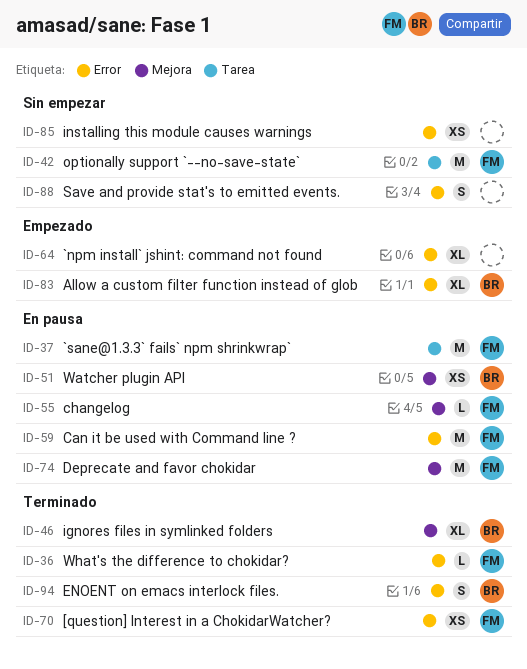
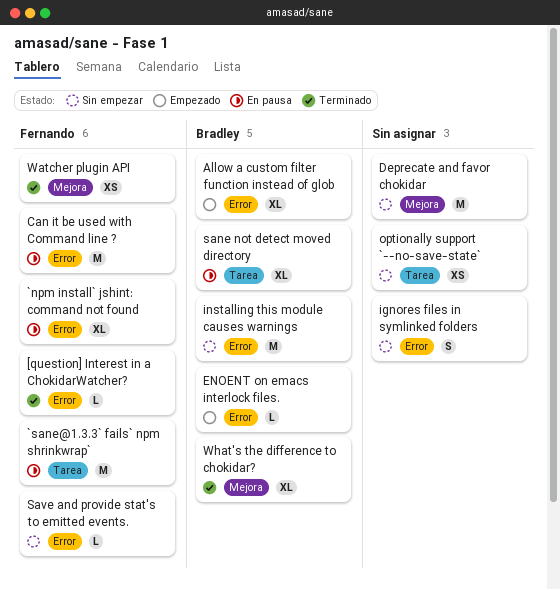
[question] Interest in a ChokidarWatcher?, estimate: XS -> L
`npm install` jshint: command not found, status: Empezado -> En pausa
`npm install` jshint: command not found, owner: none -> Fernando
changelog: present -> none
Deprecate and favor chokidar, status: En pausa -> Sin empezar
Deprecate and favor chokidar, owner: Fernando -> none
ENOENT on emacs interlock files., status: Terminado -> Empezado
ENOENT on emacs interlock files., estimate: S -> L
ignores files in symlinked folders, status: Terminado -> Sin empezar
ignores files in symlinked folders, owner: Bradley -> none
ignores files in symlinked folders, label: Mejora -> Error
ignores files in symlinked folders, estimate: XL -> S
installing this module causes warnings, owner: none -> Bradley
installing this module causes warnings, estimate: XS -> M
optionally support `--no-save-state`, owner: Fernando -> none
optionally support `--no-save-state`, estimate: M -> XS
sane not detect moved directory: none -> present
Save and provide stat's to emitted events., owner: none -> Fernando
Save and provide stat's to emitted events., estimate: S -> L
Watcher plugin API, status: En pausa -> Terminado
Watcher plugin API, owner: Bradley -> Fernando
What's the difference to chokidar?, owner: Fernando -> Bradley
What's the difference to chokidar?, label: Error -> Mejora
What's the difference to chokidar?, estimate: L -> XL

